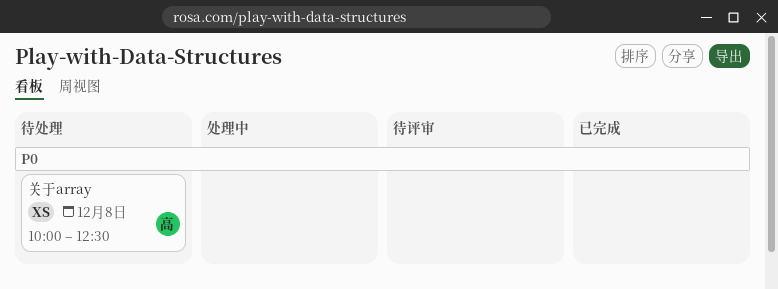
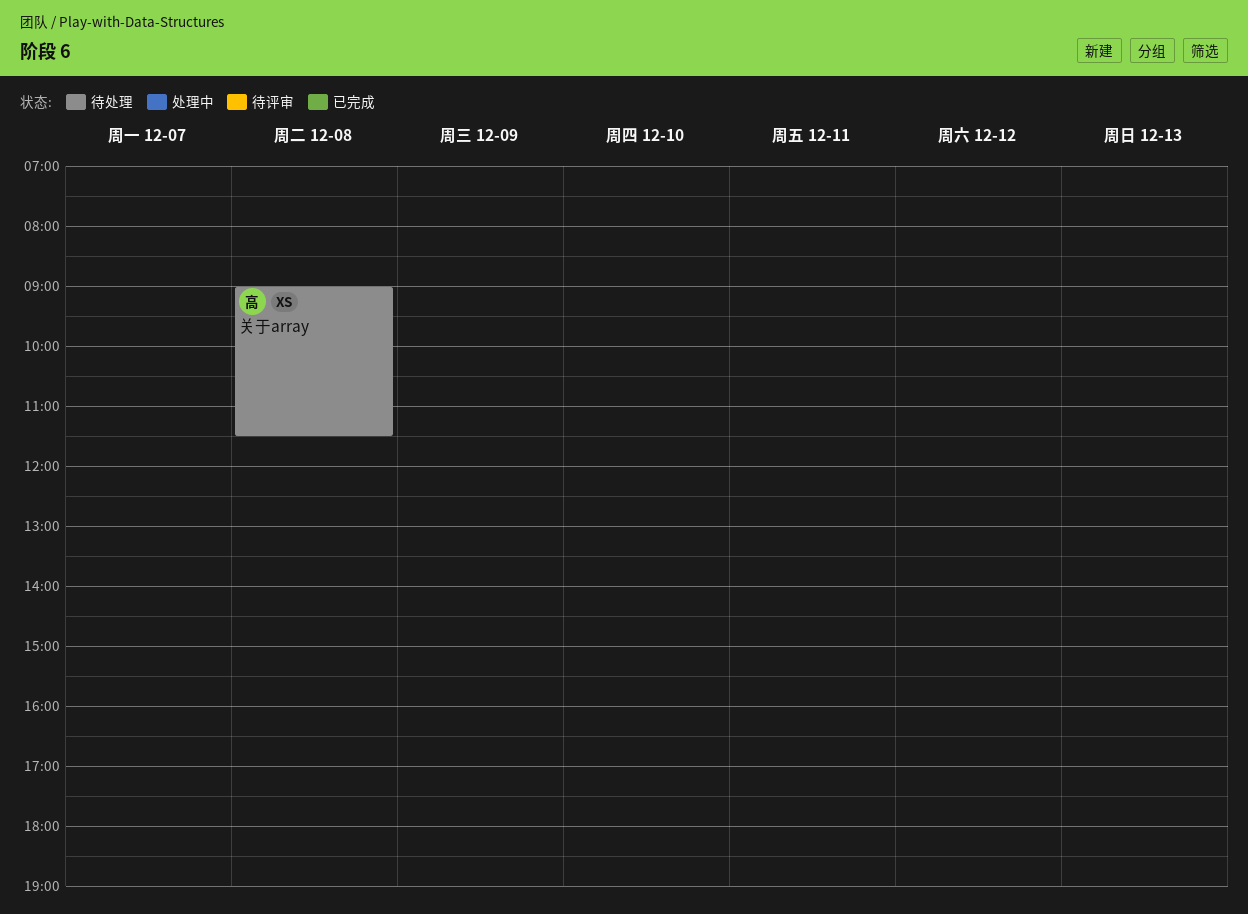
关于array, begins: 10:00 -> 09:00
关于array, ends: 12:30 -> 11:30

